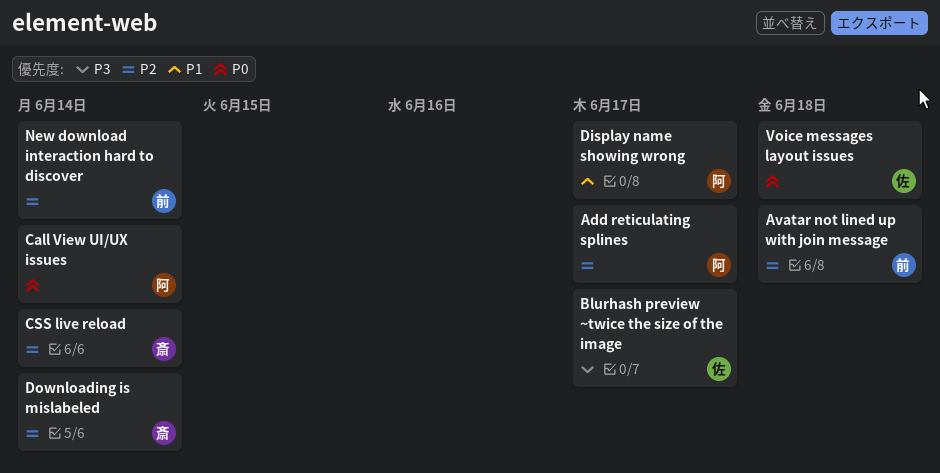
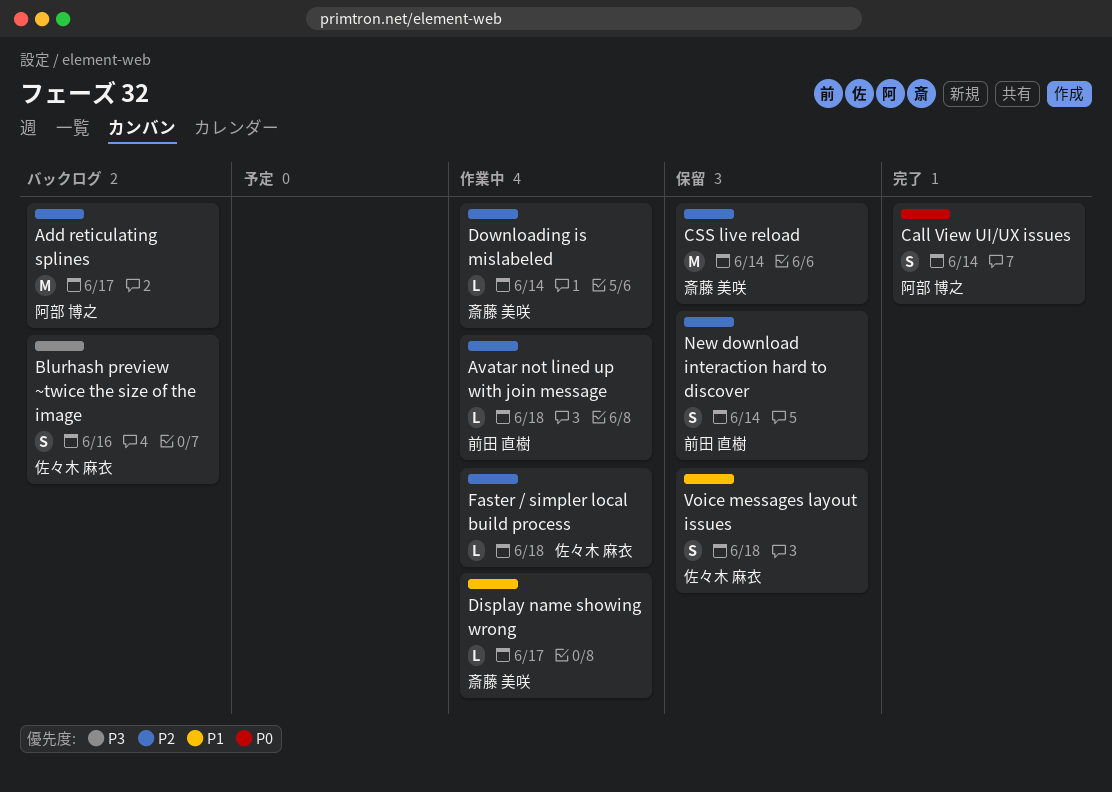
Blurhash preview ~twice the size of the image, due: Jun 17 -> Jun 16
Display name showing wrong, owner: 阿部 博之 -> 斎藤 美咲
Faster / simpler local build process: none -> present
Voice messages layout issues, priority: P0 -> P1

